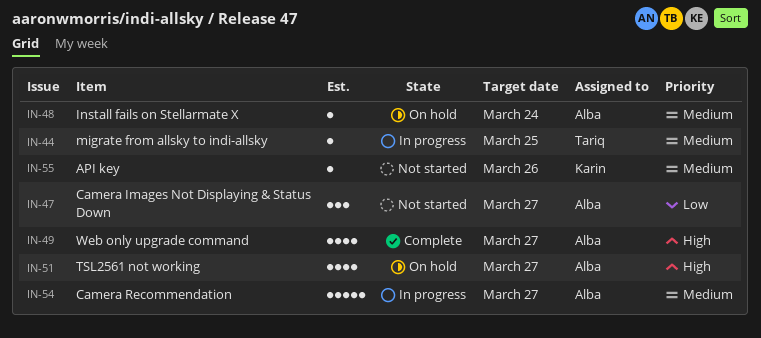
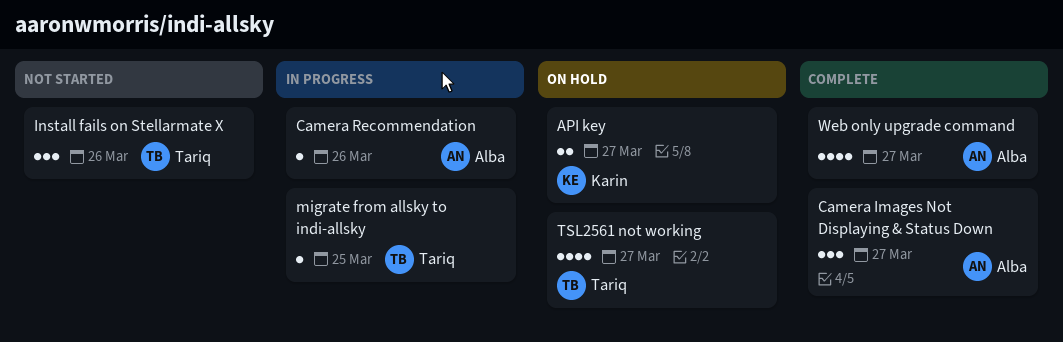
API key, status: Not started -> On hold
API key, estimate: 1 -> 2
API key, due: Mar 26 -> Mar 27
Camera Images Not Displaying & Status Down, status: Not started -> Complete
Camera Recommendation, estimate: 5 -> 1
Camera Recommendation, due: Mar 27 -> Mar 26
Install fails on Stellarmate X, status: On hold -> Not started
Install fails on Stellarmate X, owner: Alba -> Tariq
Install fails on Stellarmate X, estimate: 1 -> 3
Install fails on Stellarmate X, due: Mar 24 -> Mar 26
TSL2561 not working, owner: Alba -> Tariq

